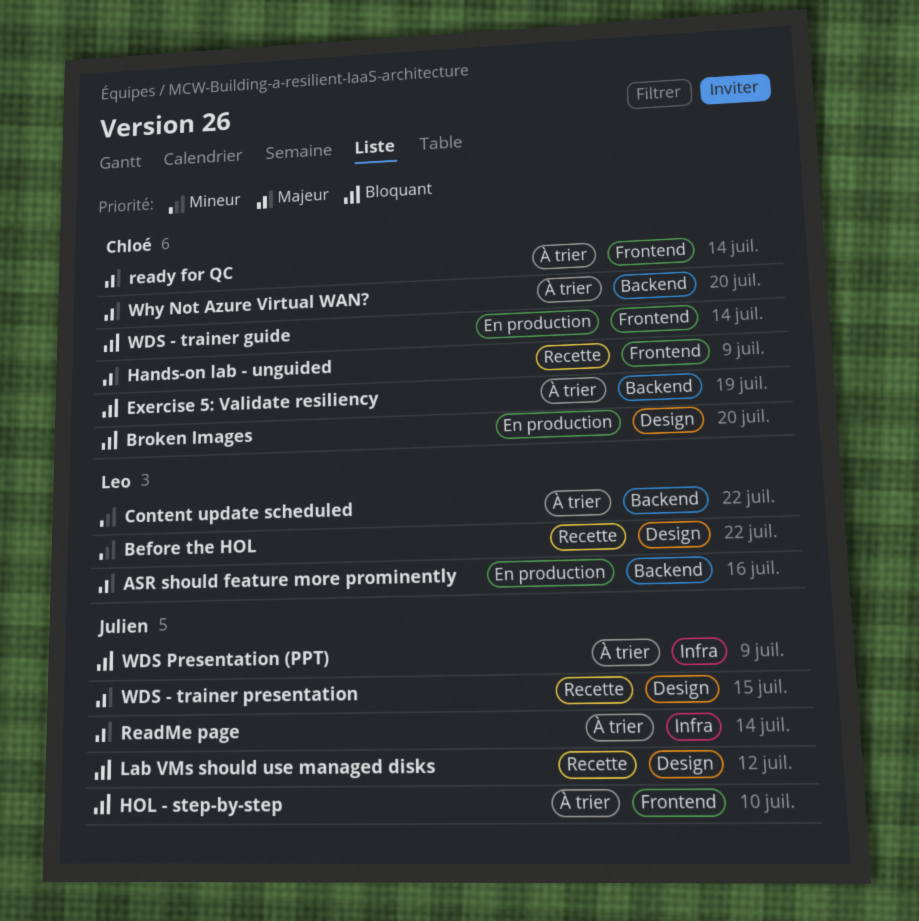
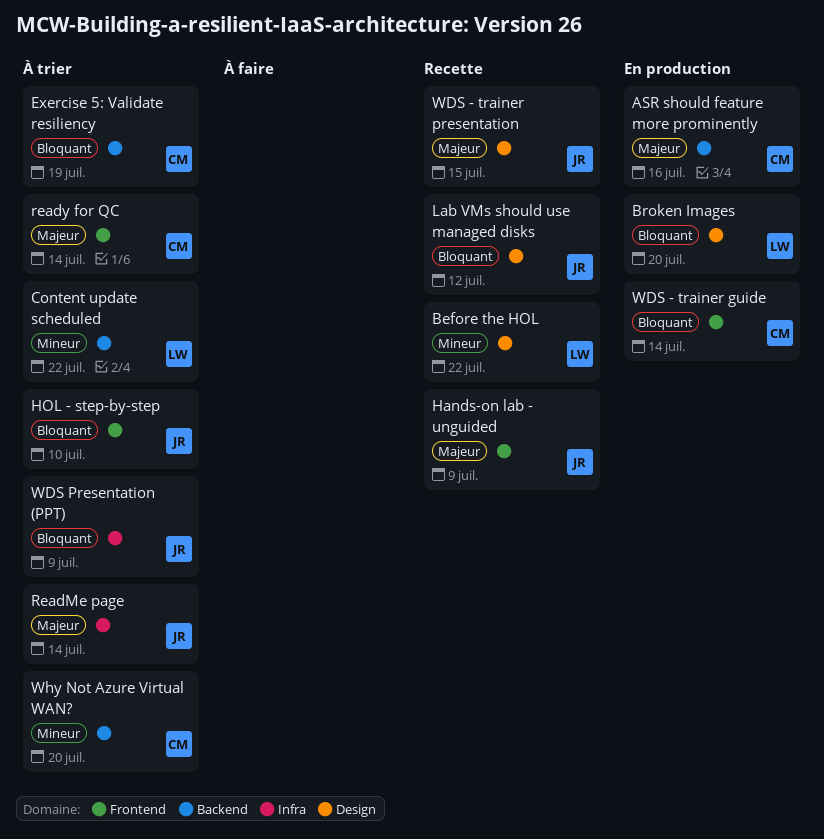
ASR should feature more prominently, owner: Leo -> Chloé
Broken Images, owner: Chloé -> Leo
Hands-on lab - unguided, owner: Chloé -> Julien
Why Not Azure Virtual WAN?, priority: Majeur -> Mineur

